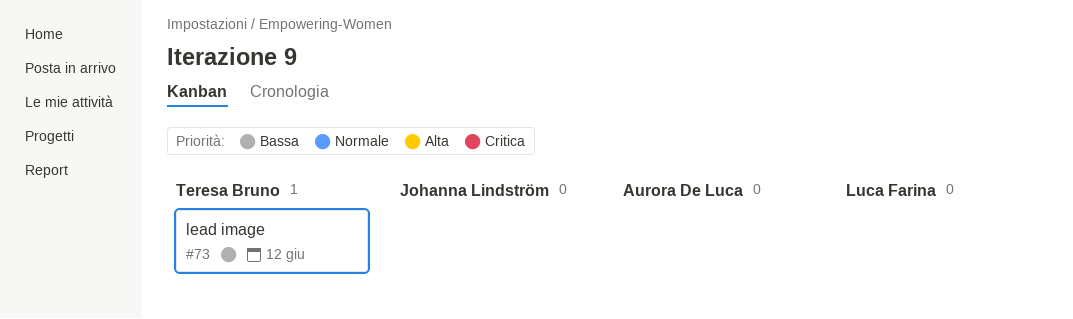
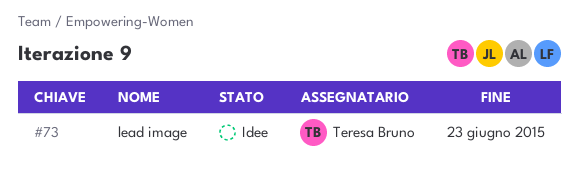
#73, due: Jun 12 -> Jun 23

